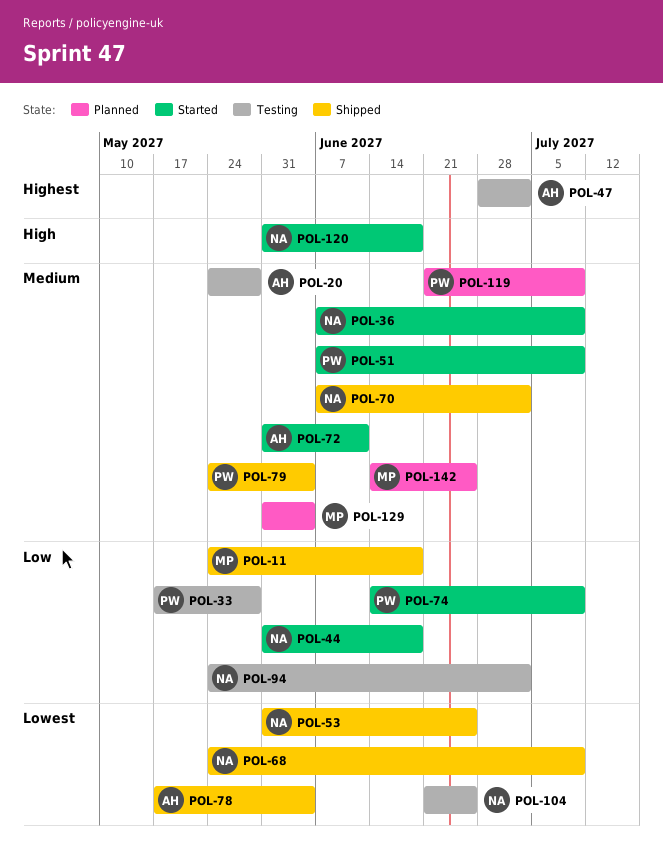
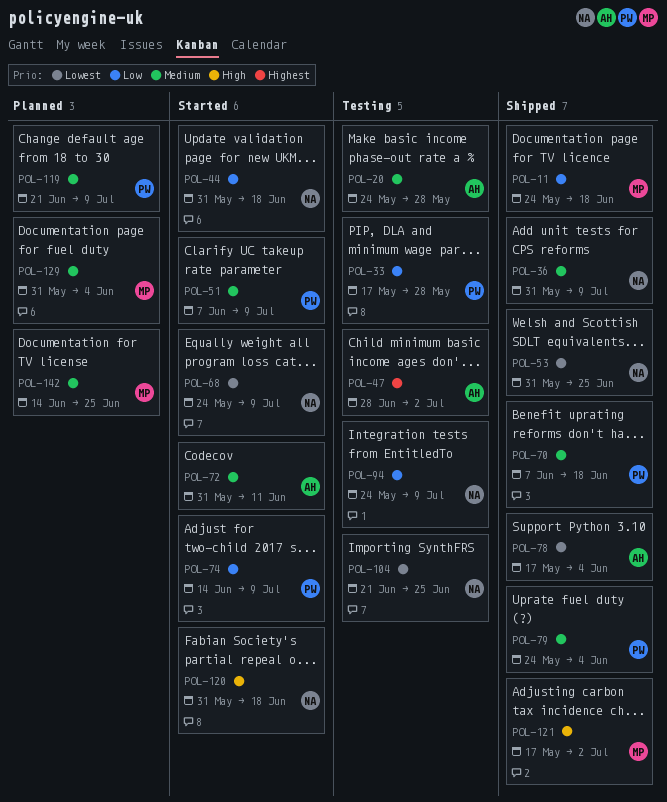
POL-36, status: Started -> Shipped
POL-36, start: Jun 7 -> May 31
POL-68, status: Shipped -> Started
POL-70, owner: NA -> PW
POL-70, due: Jul 2 -> Jun 18
POL-94, due: Jul 2 -> Jul 9
POL-121: none -> present

